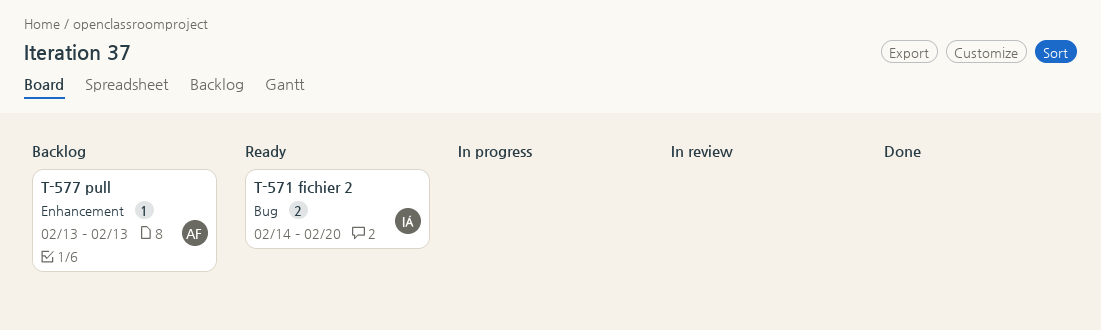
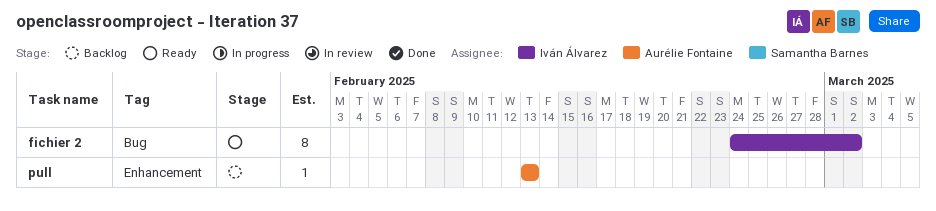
fichier 2, estimate: 2 -> 8
fichier 2, start: Feb 14 -> Feb 24
fichier 2, due: Feb 20 -> Mar 2

